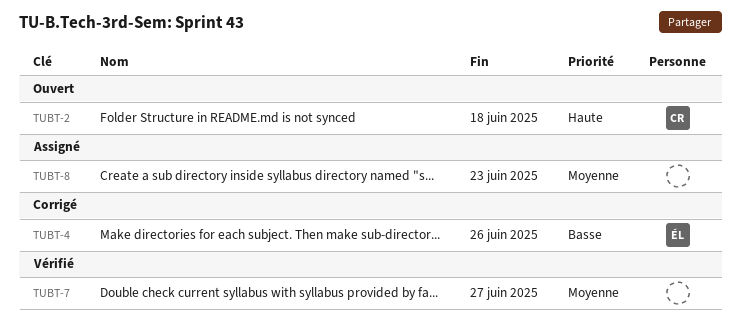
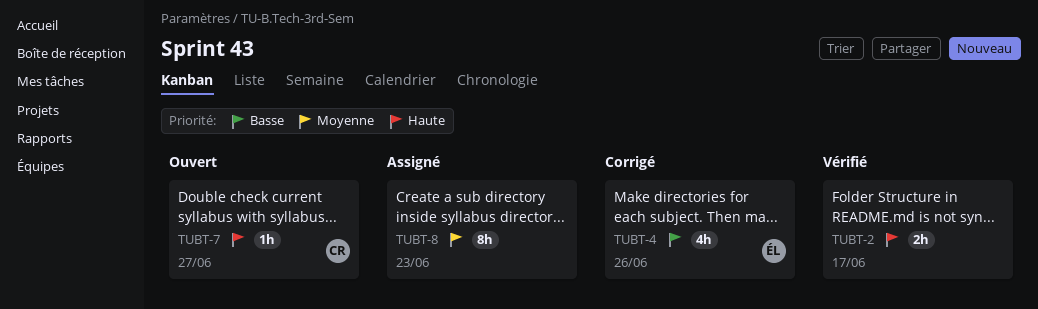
TUBT-2, status: Ouvert -> Vérifié
TUBT-2, owner: CR -> none
TUBT-2, due: Jun 18 -> Jun 17
TUBT-7, status: Vérifié -> Ouvert
TUBT-7, owner: none -> CR
TUBT-7, priority: Moyenne -> Haute

